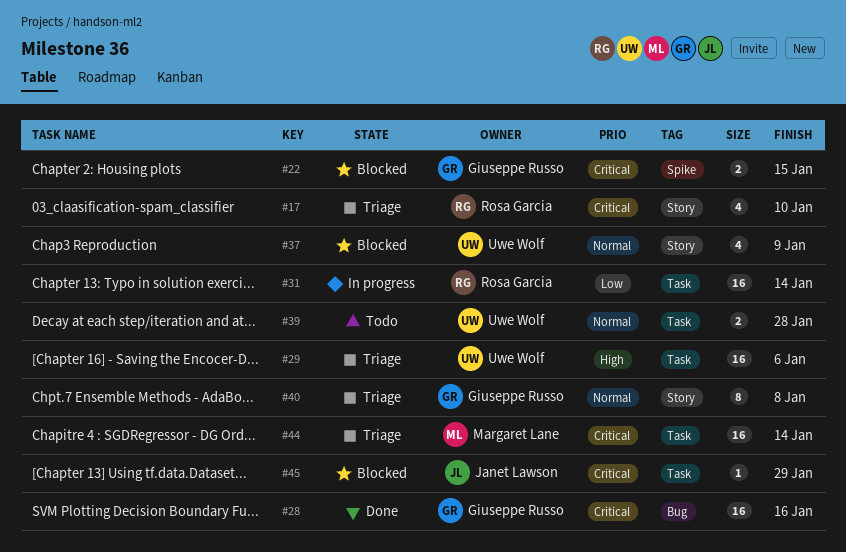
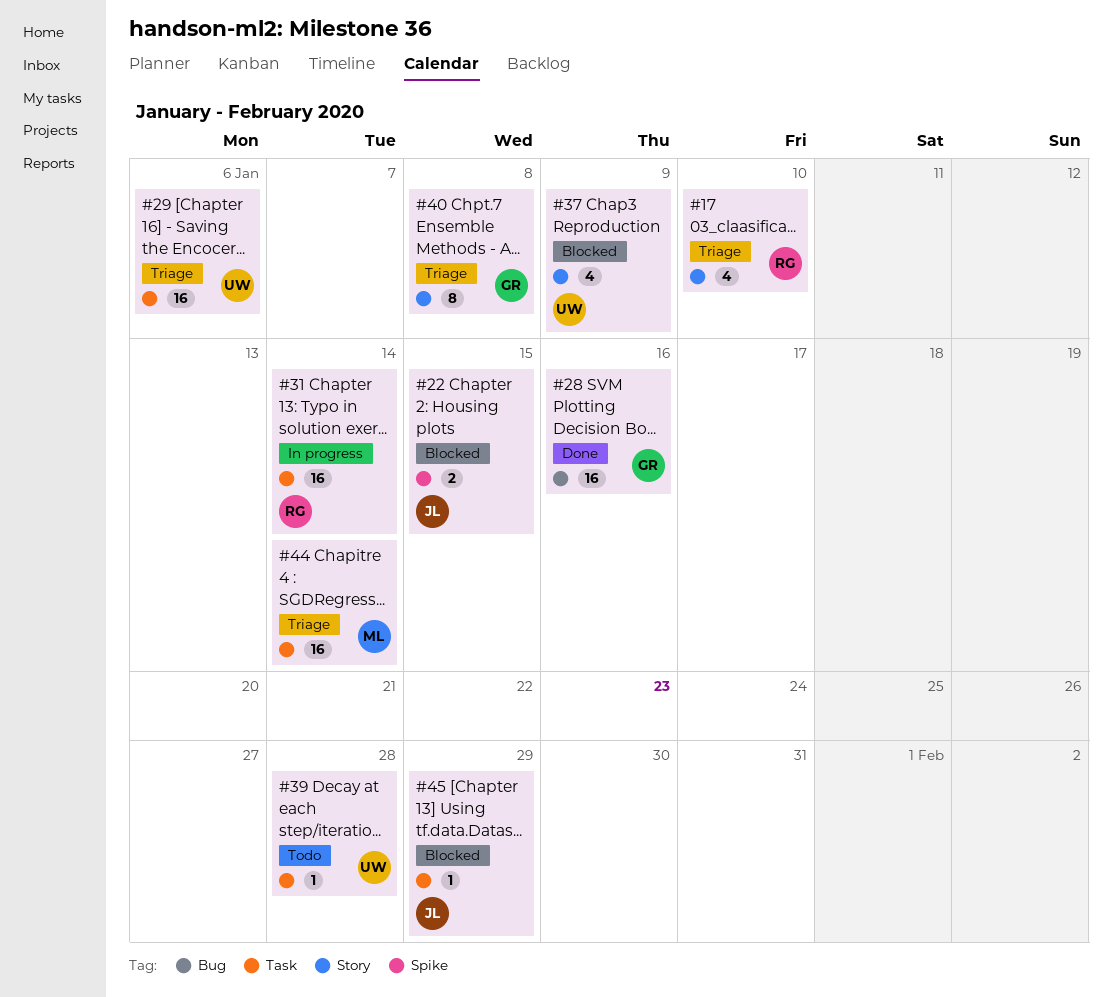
#22, owner: Giuseppe Russo -> Janet Lawson
#39, estimate: 2 -> 1

